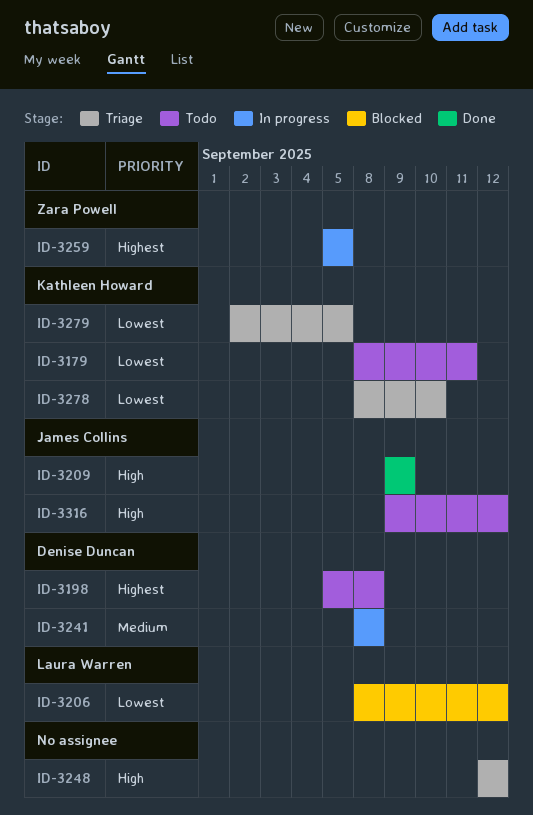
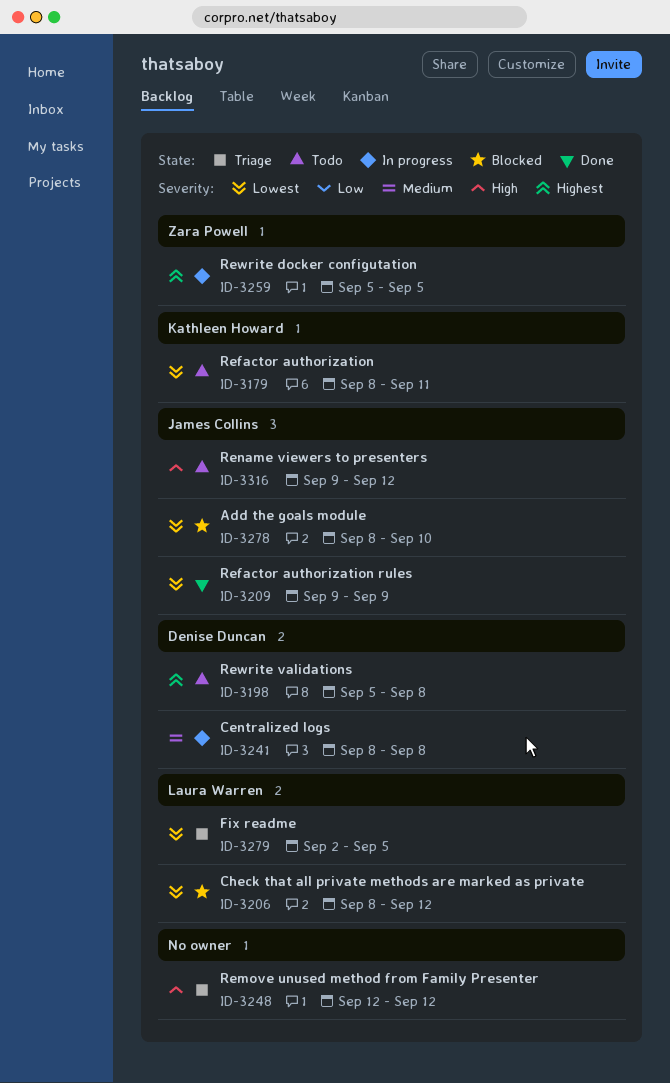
ID-3209, priority: High -> Lowest
ID-3278, status: Triage -> Blocked
ID-3278, owner: Kathleen Howard -> James Collins
ID-3279, owner: Kathleen Howard -> Laura Warren

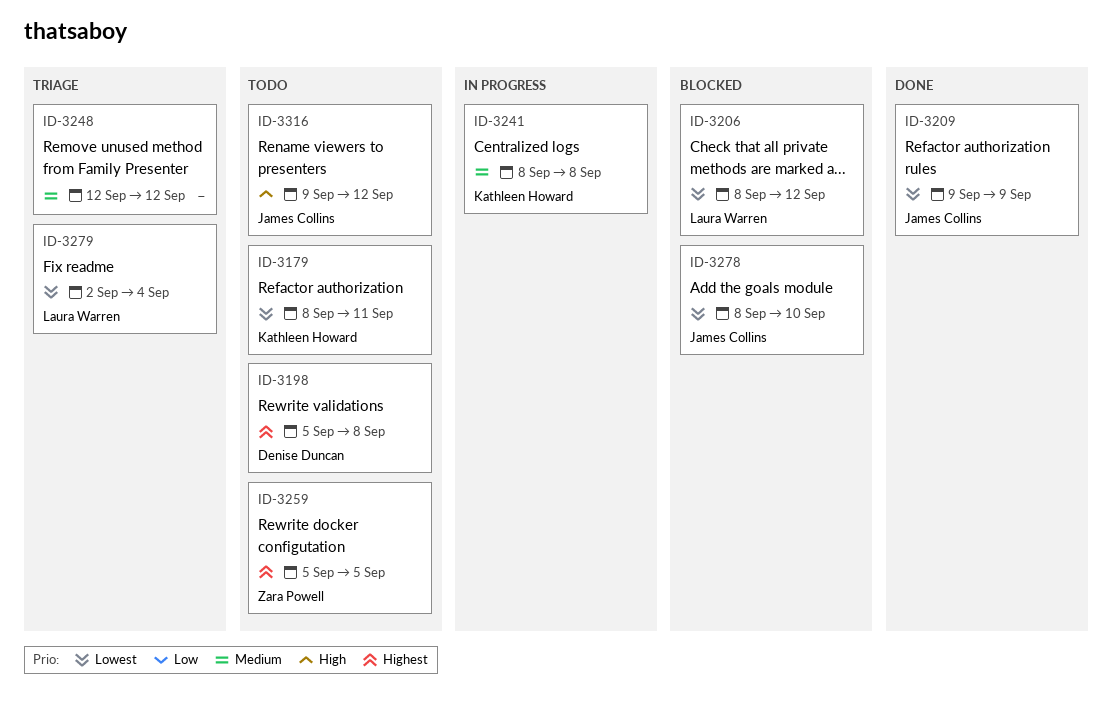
ID-3241, owner: Denise Duncan -> Kathleen Howard
ID-3248, priority: High -> Medium
ID-3259, status: In progress -> Todo
ID-3279, due: Sep 5 -> Sep 4

